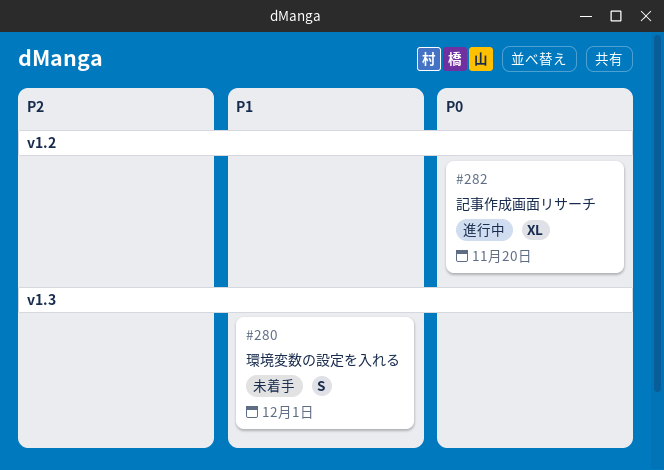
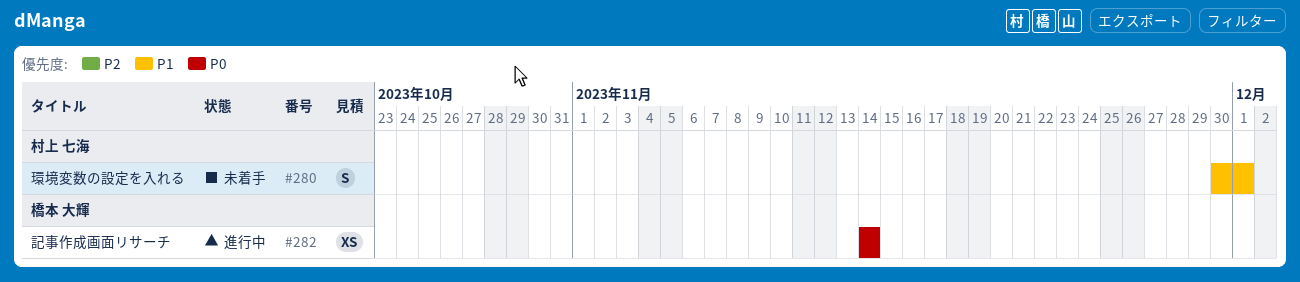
#282, estimate: XL -> XS
#282, due: Nov 20 -> Nov 14

